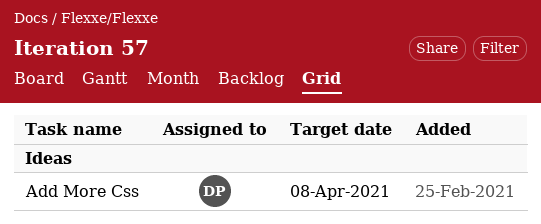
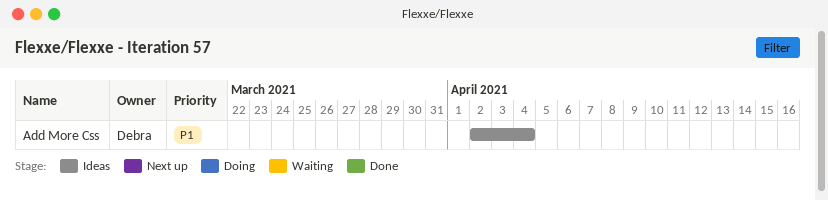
Add More Css, due: Apr 8 -> Apr 4

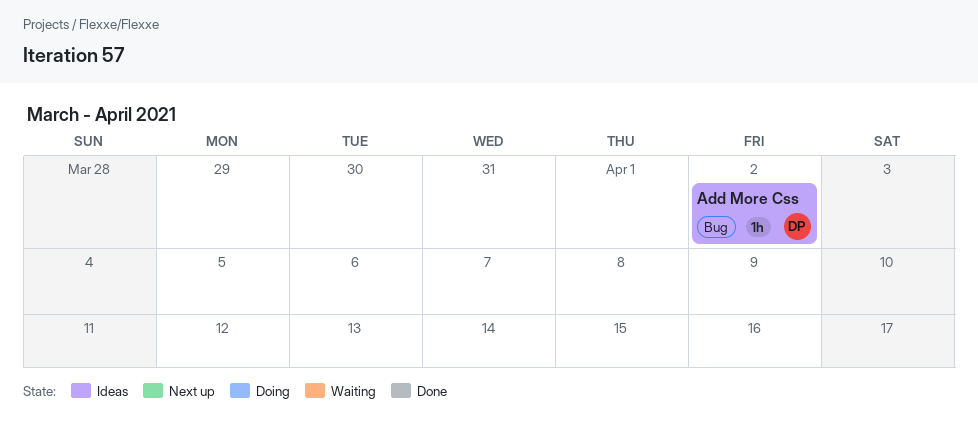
Add More Css, due: Apr 4 -> Apr 2

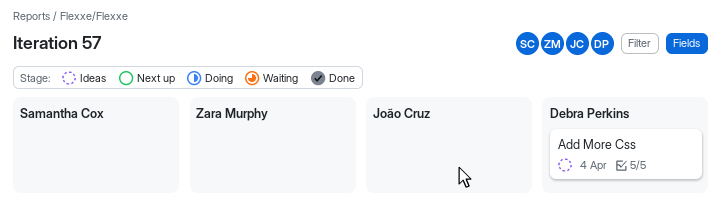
Add More Css, due: Apr 2 -> Apr 4

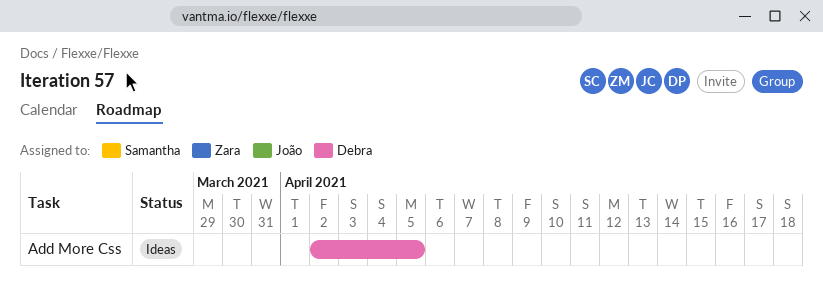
Add More Css, due: Apr 4 -> Apr 5

